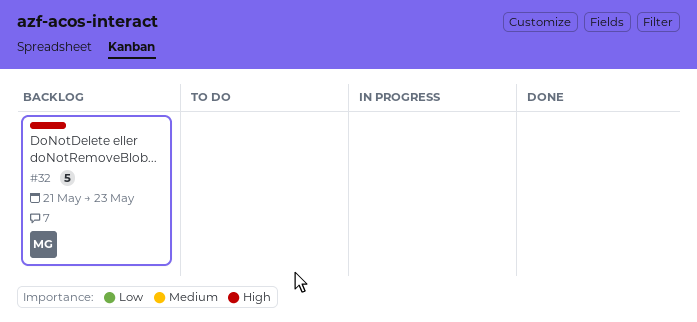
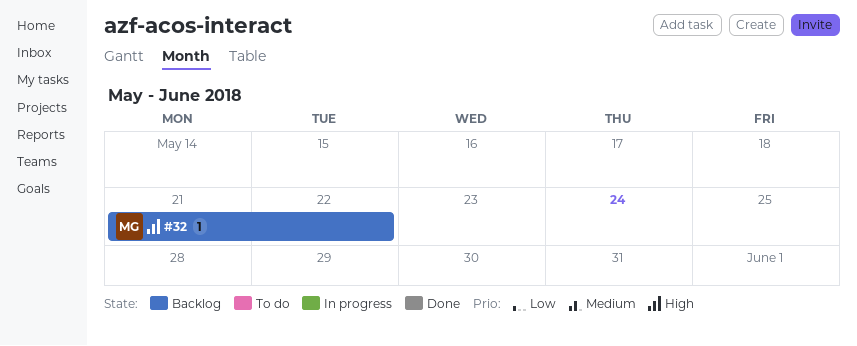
#32, estimate: 5 -> 1
#32, due: May 23 -> May 22

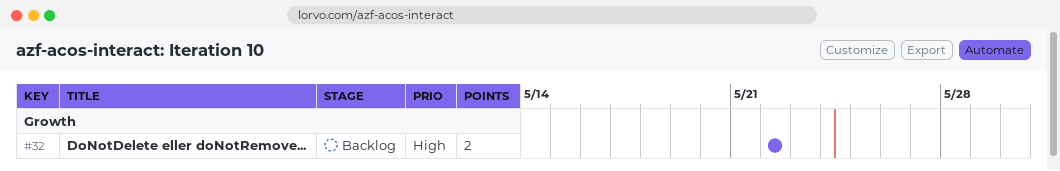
#32, estimate: 1 -> 2
#32, start: May 21 -> May 22

